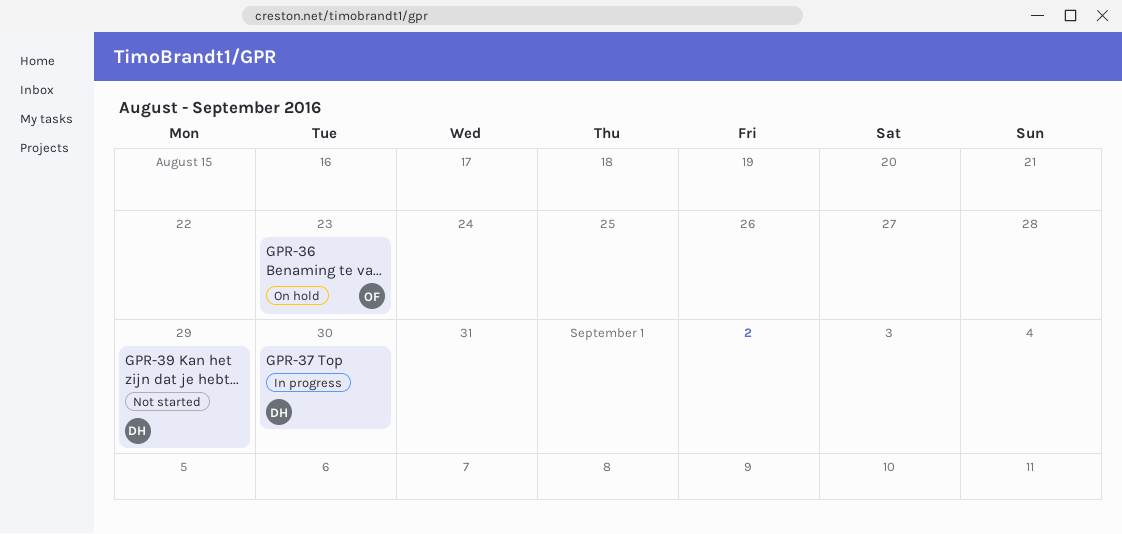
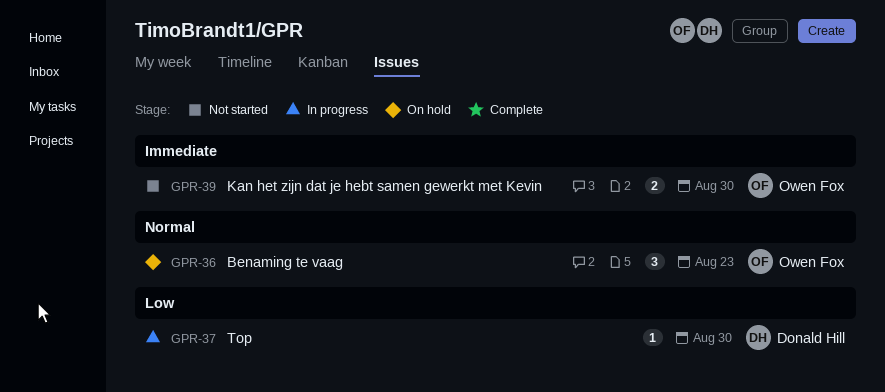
GPR-39, owner: Donald Hill -> Owen Fox
GPR-39, due: Aug 29 -> Aug 30

